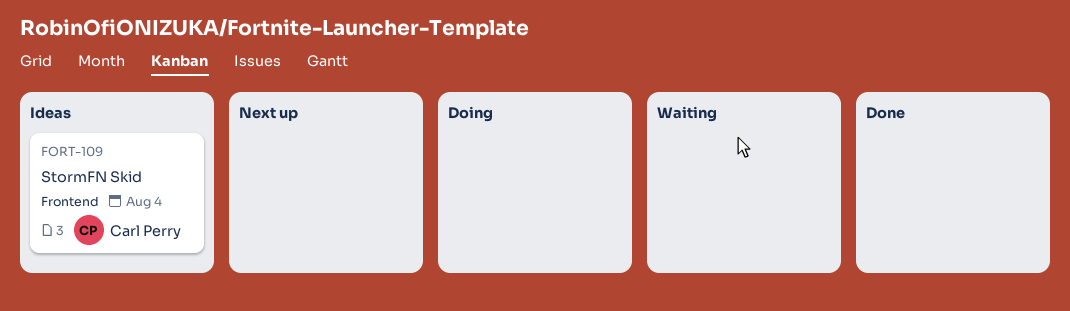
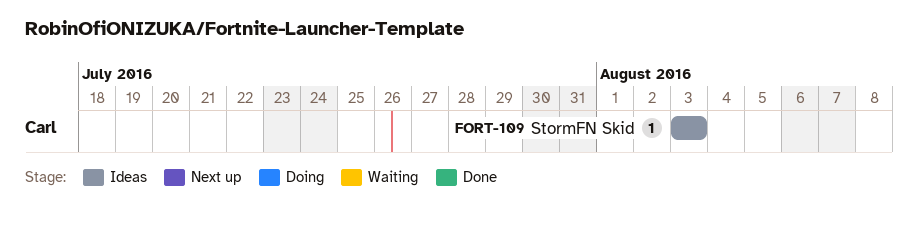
FORT-109, due: Aug 4 -> Aug 3

